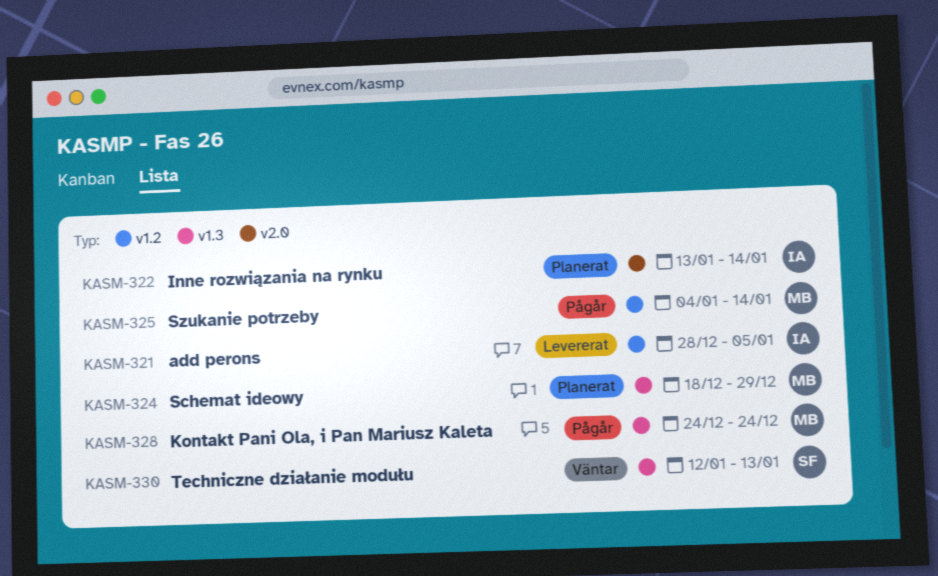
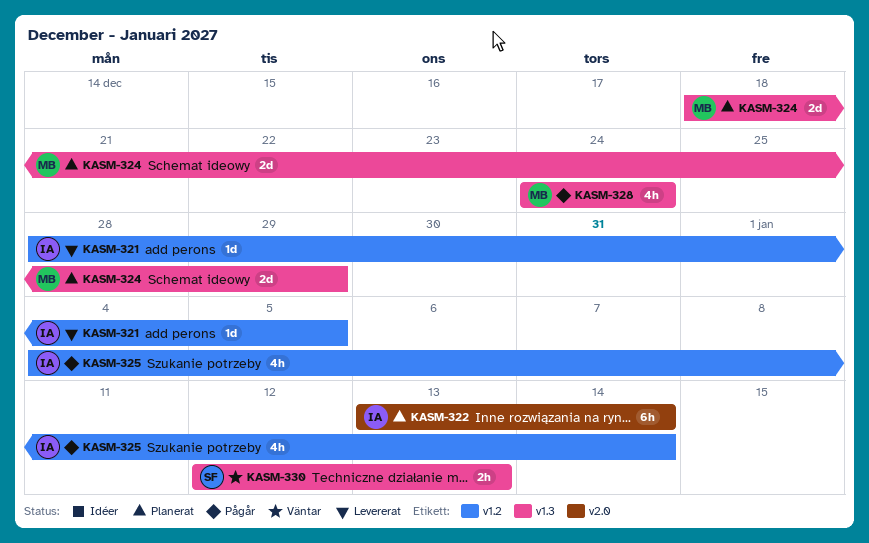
KASM-325, owner: MB -> IA

